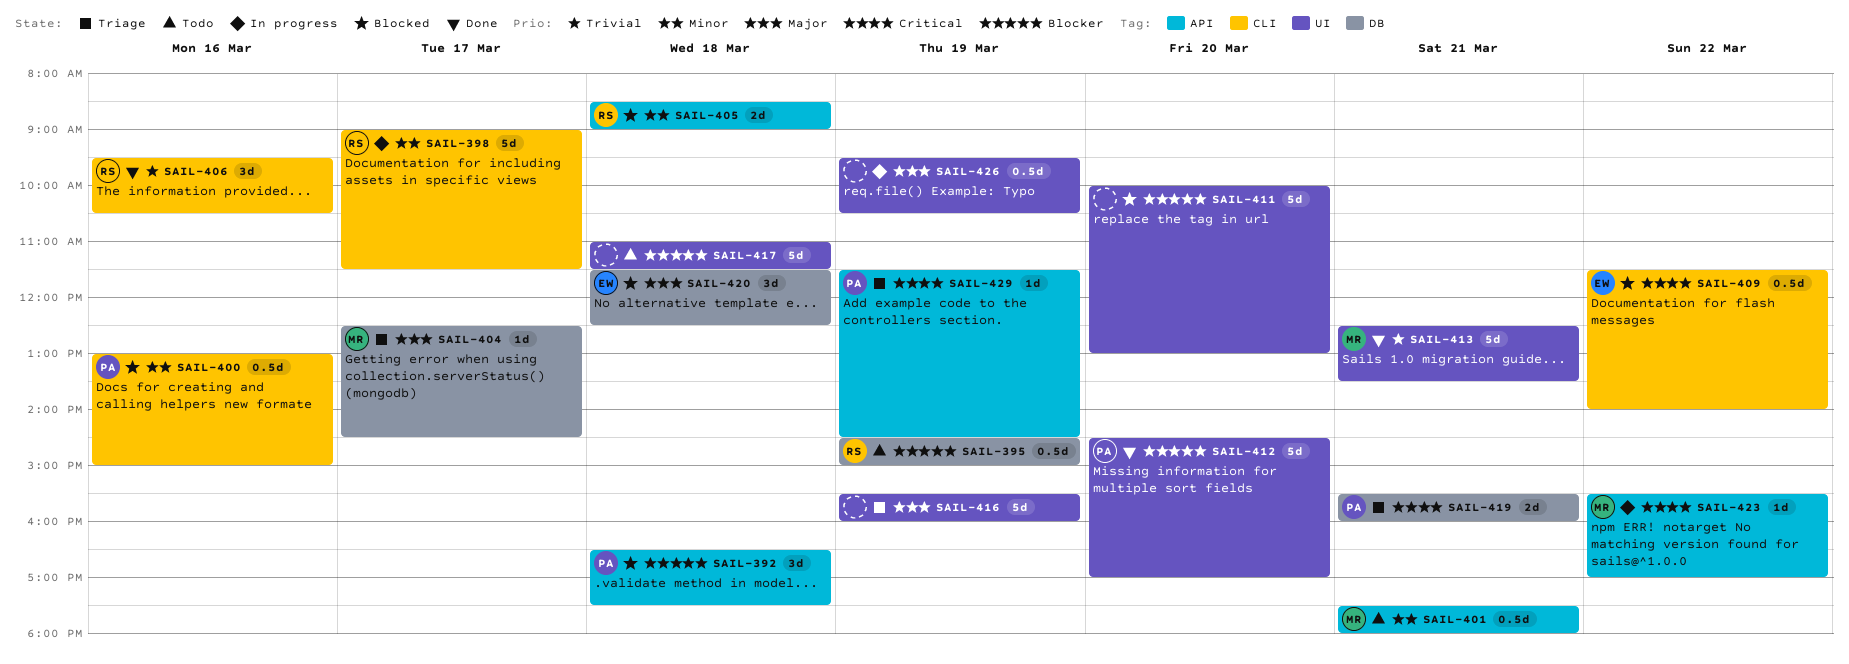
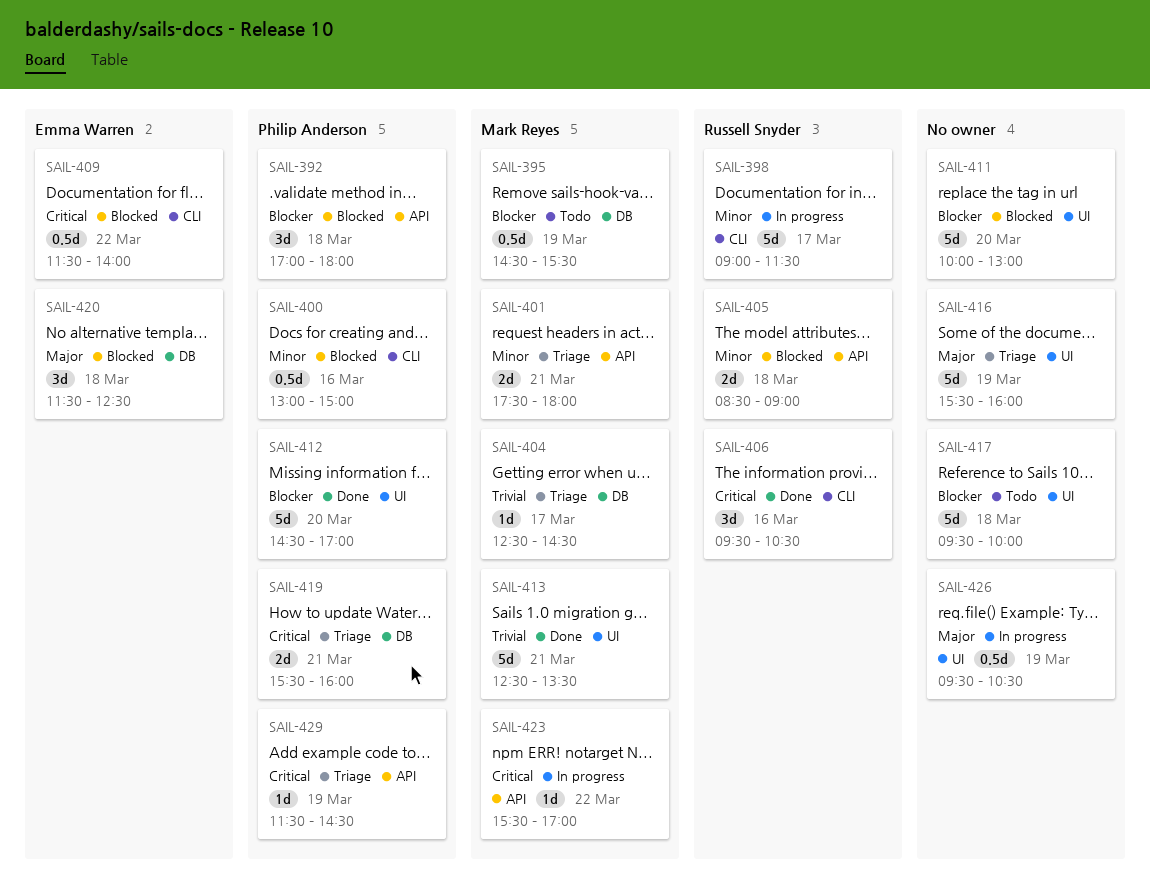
SAIL-392, begins: 16:30 -> 17:00
SAIL-392, ends: 17:30 -> 18:00
SAIL-395, owner: Russell Snyder -> Mark Reyes
SAIL-395, ends: 15:00 -> 15:30
SAIL-401, status: Todo -> Triage
SAIL-401, estimate: 0.5d -> 2d
SAIL-404, priority: Major -> Trivial
SAIL-406, priority: Trivial -> Critical
SAIL-417, begins: 11:00 -> 09:30
SAIL-417, ends: 11:30 -> 10:00

